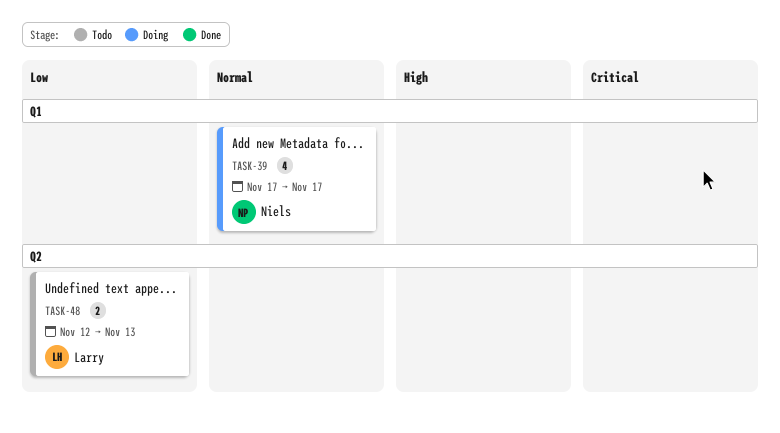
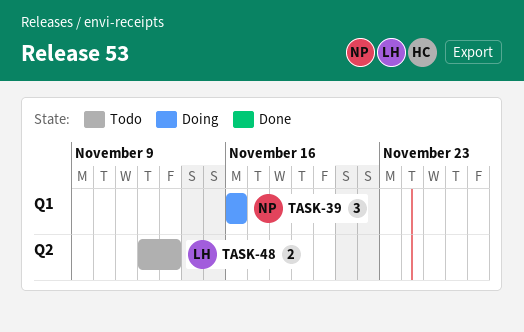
TASK-39, estimate: 4 -> 3
TASK-39, start: Nov 17 -> Nov 16
TASK-39, due: Nov 17 -> Nov 16

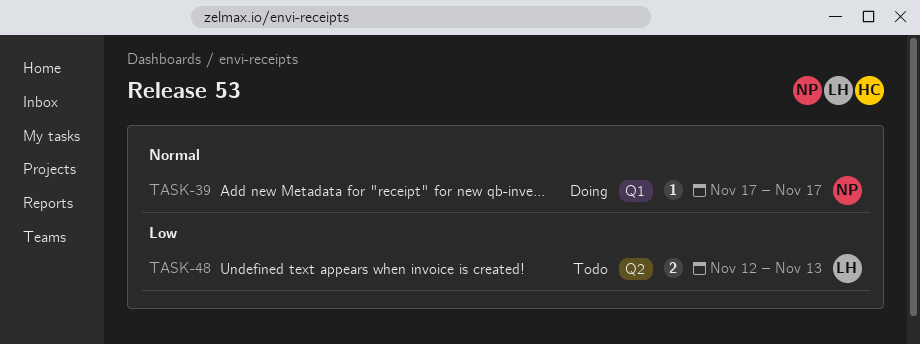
TASK-39, estimate: 3 -> 1
TASK-39, start: Nov 16 -> Nov 17
TASK-39, due: Nov 16 -> Nov 17

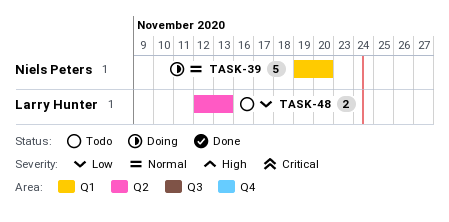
TASK-39, estimate: 1 -> 5
TASK-39, start: Nov 17 -> Nov 19
TASK-39, due: Nov 17 -> Nov 20

